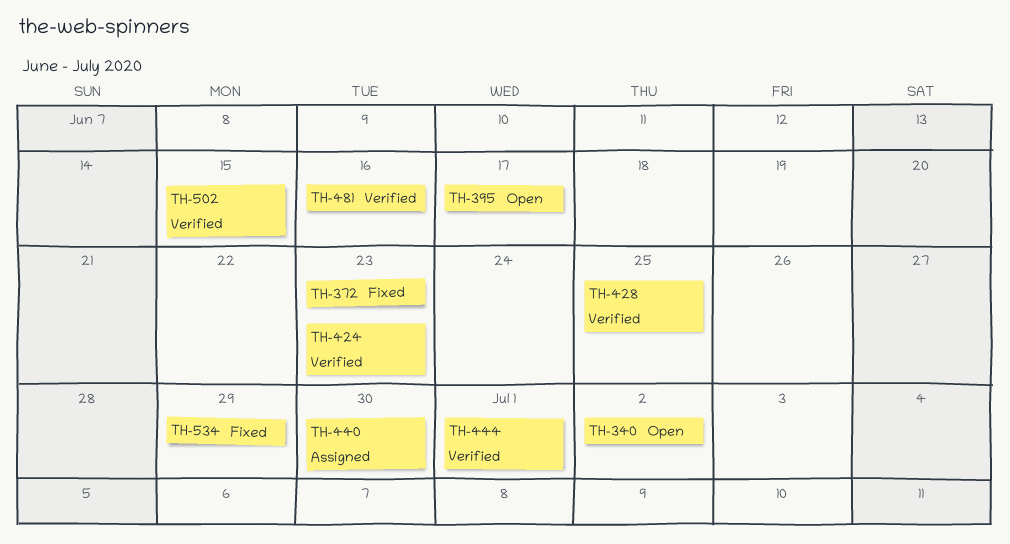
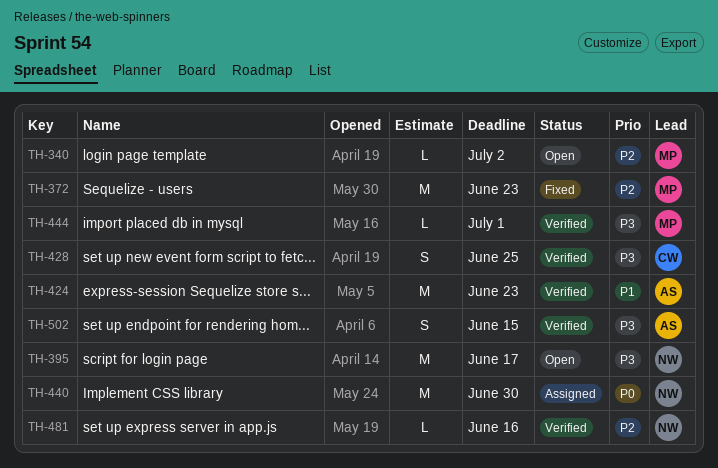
TH-534: present -> none

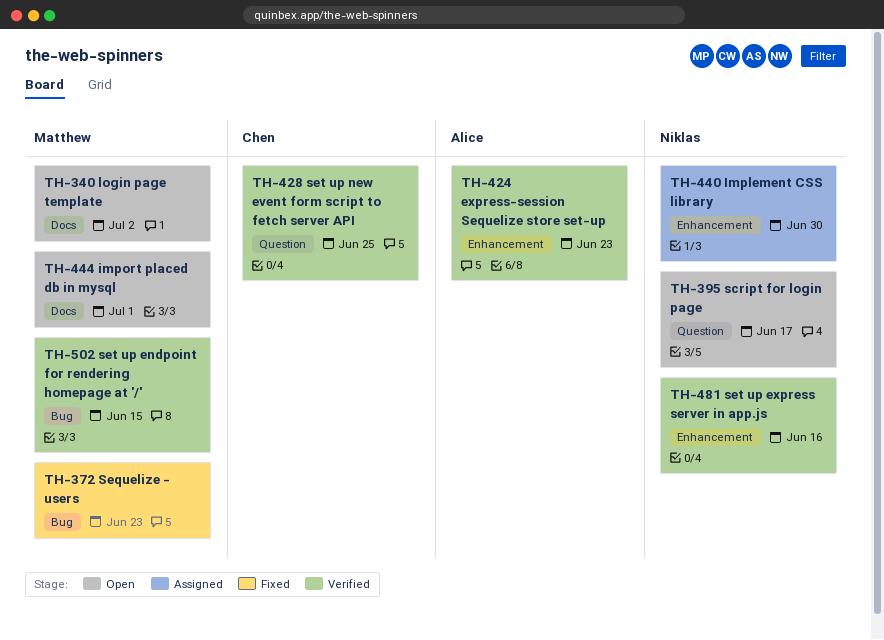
TH-444, status: Verified -> Open
TH-502, owner: Alice -> Matthew

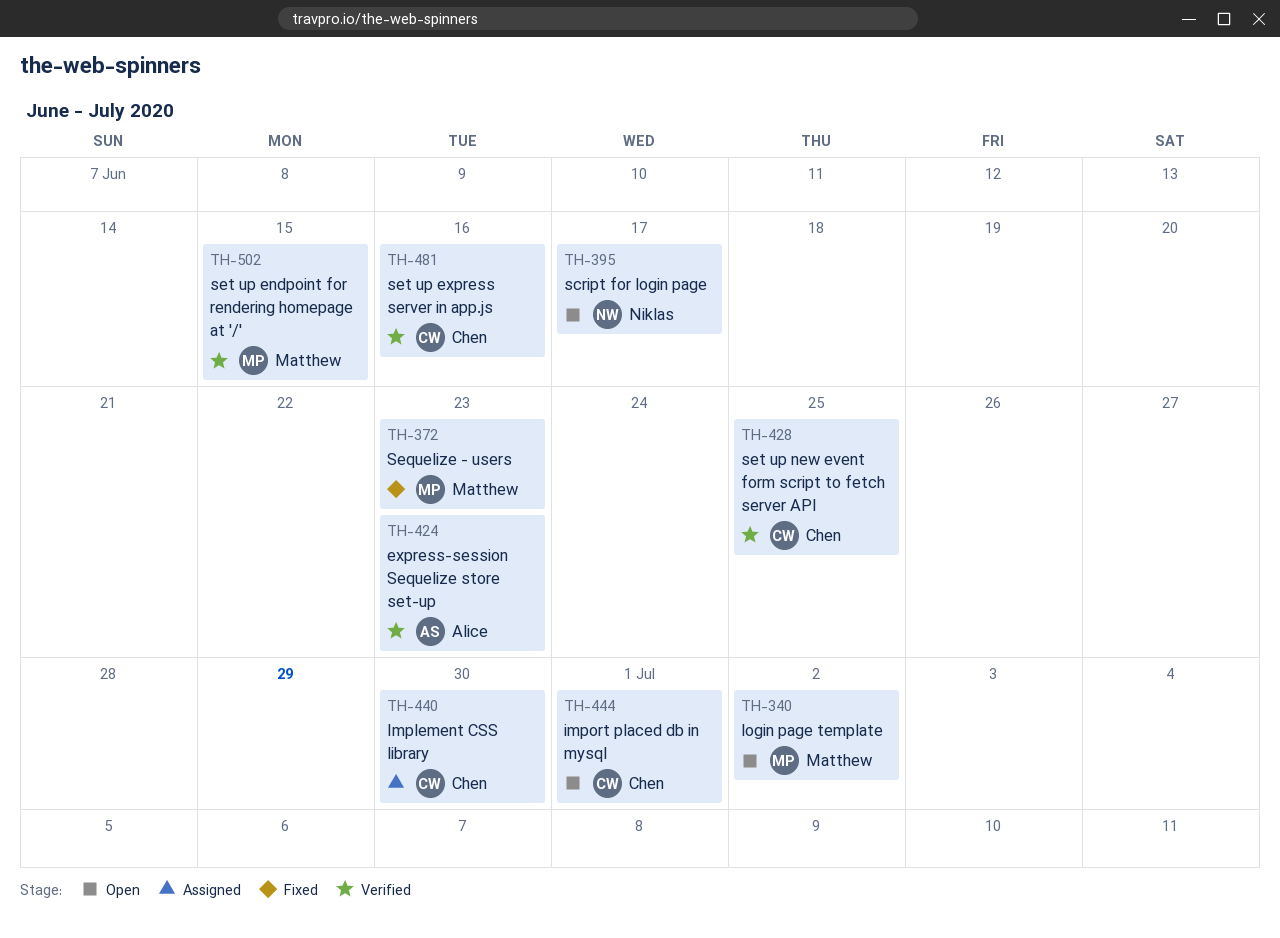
TH-440, owner: Niklas -> Chen
TH-444, owner: Matthew -> Chen
TH-481, owner: Niklas -> Chen

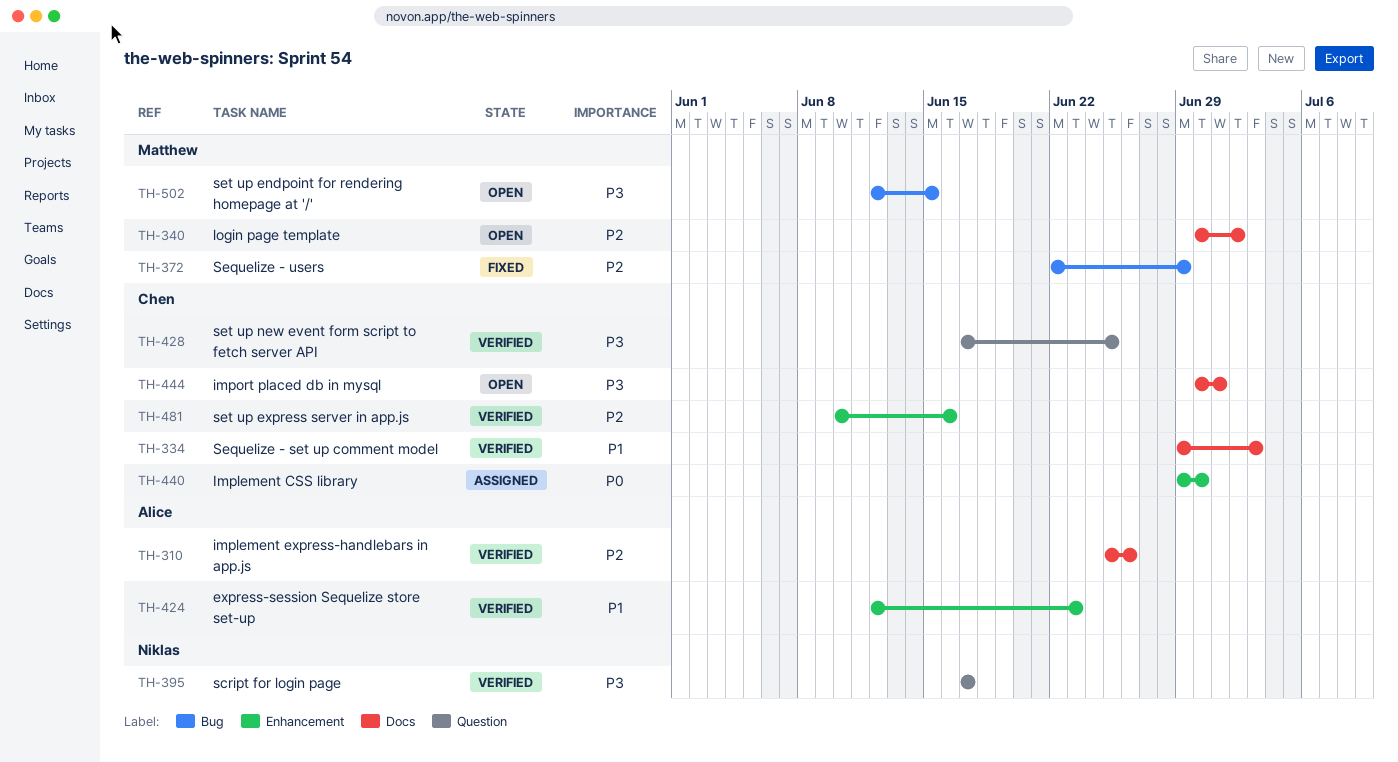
TH-310: none -> present
TH-334: none -> present
TH-372, due: Jun 23 -> Jun 29
TH-395, status: Open -> Verified
TH-502, status: Verified -> Open

